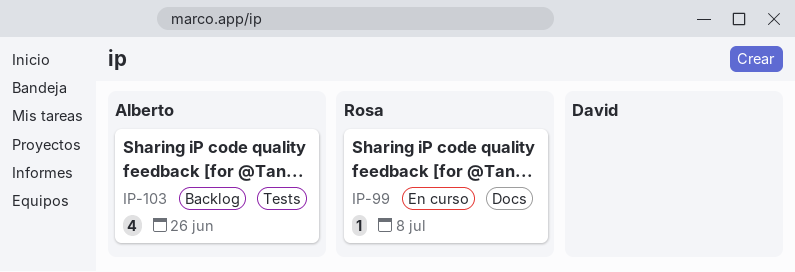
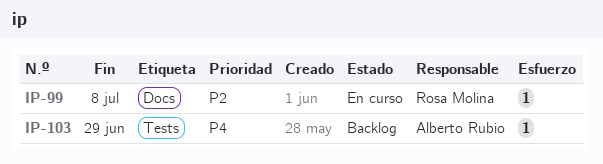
IP-103, estimate: 4 -> 1
IP-103, due: Jun 26 -> Jun 29

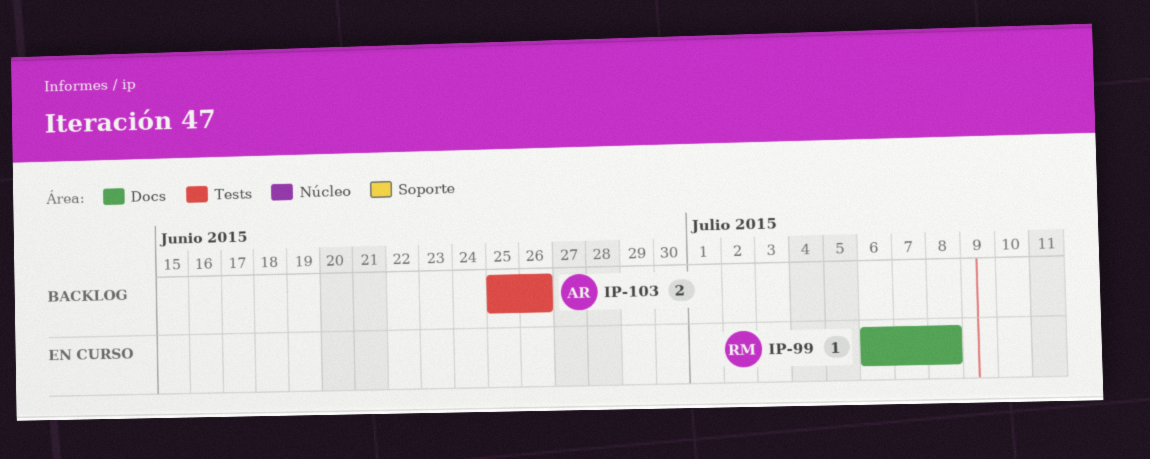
IP-103, estimate: 1 -> 2
IP-103, due: Jun 29 -> Jun 26

